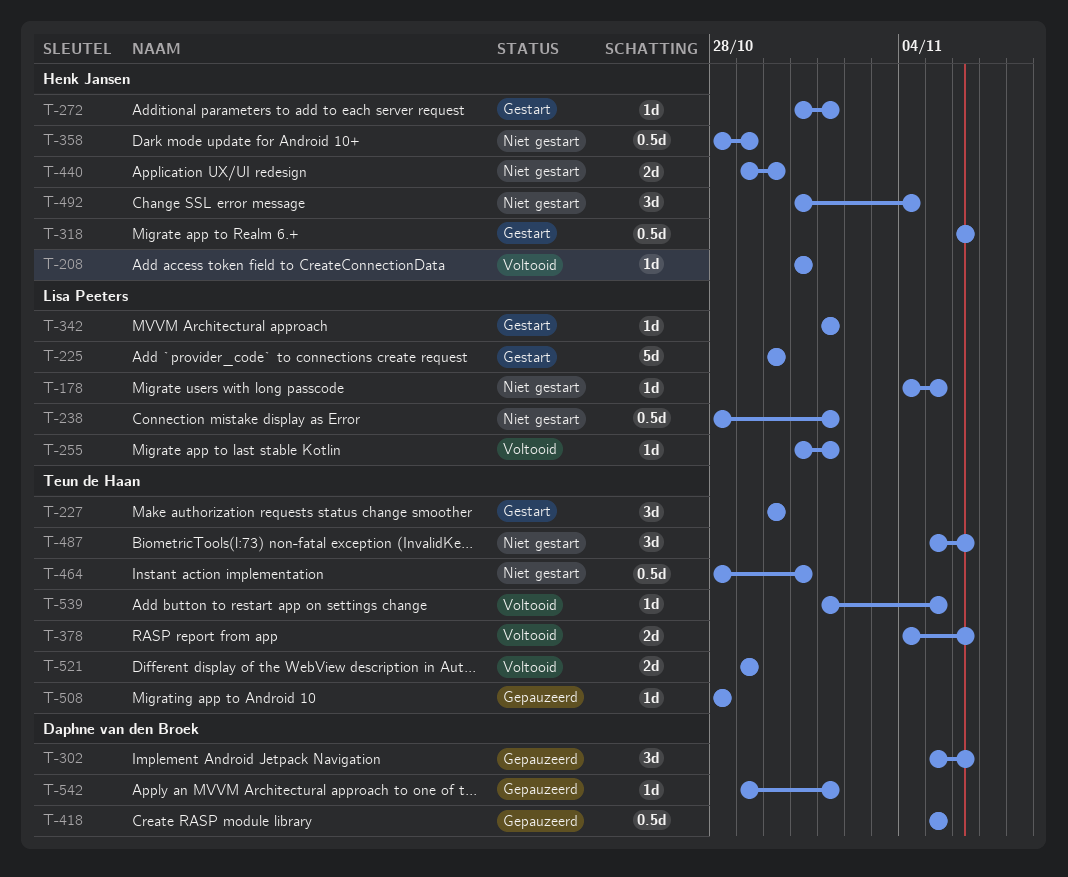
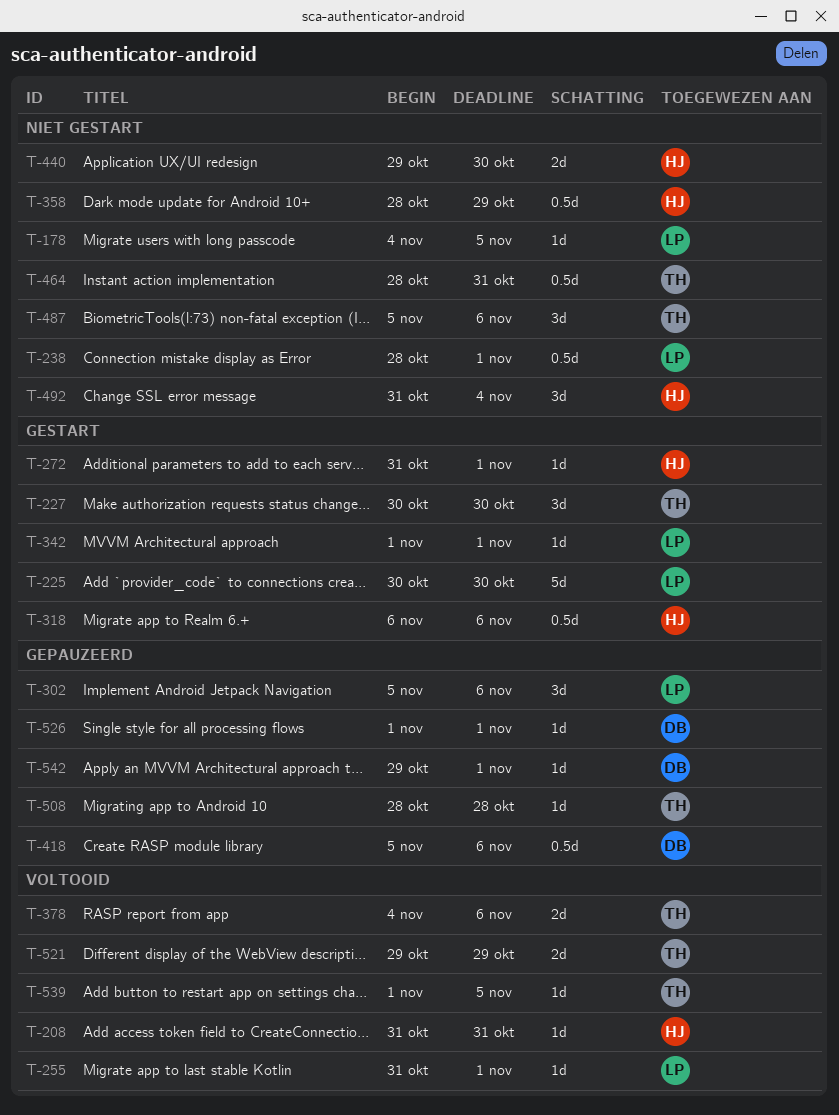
T-302, owner: Daphne van den Broek -> Lisa Peeters
T-418, due: Nov 5 -> Nov 6
T-526: none -> present

